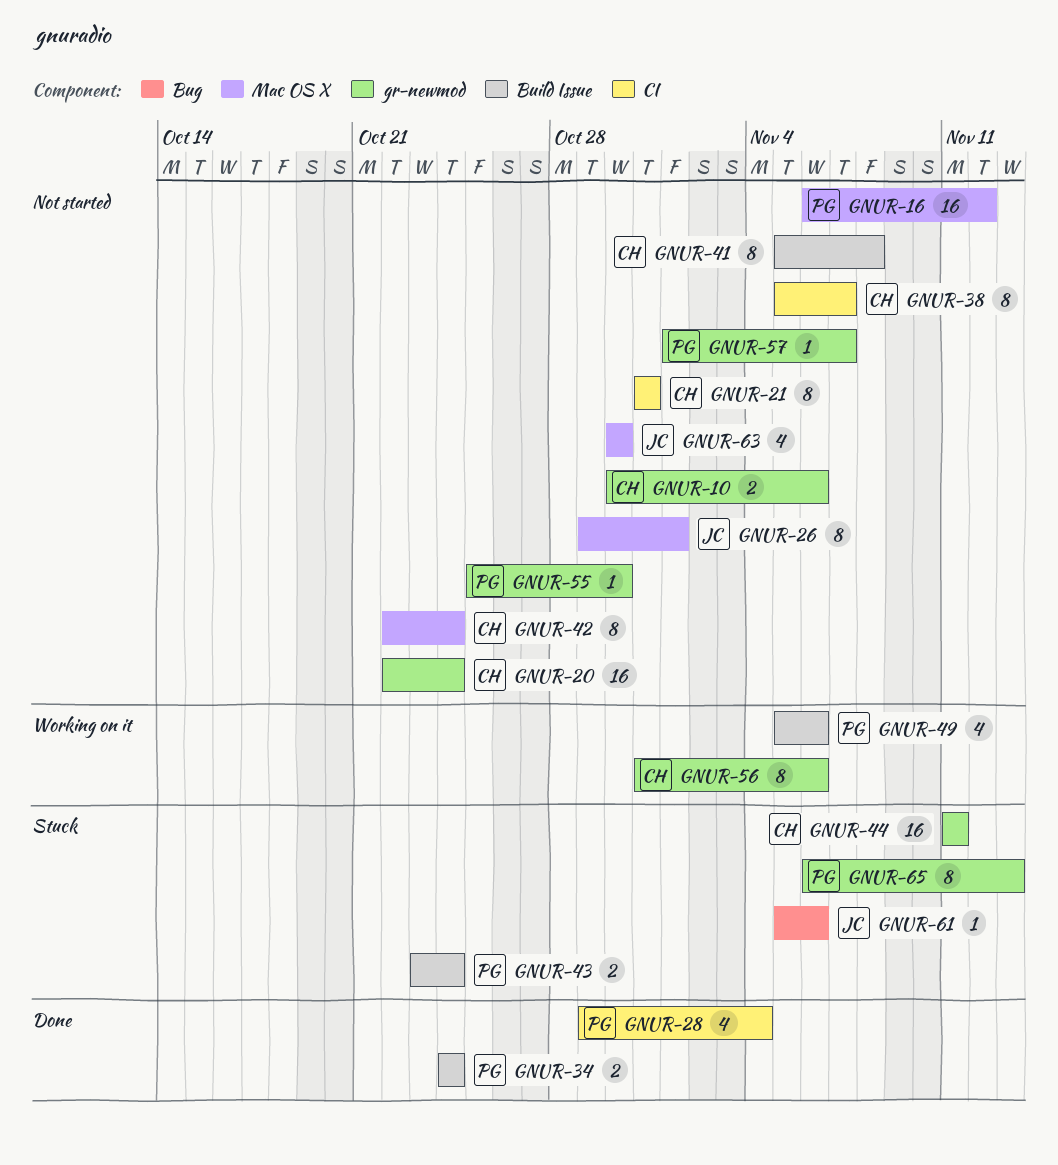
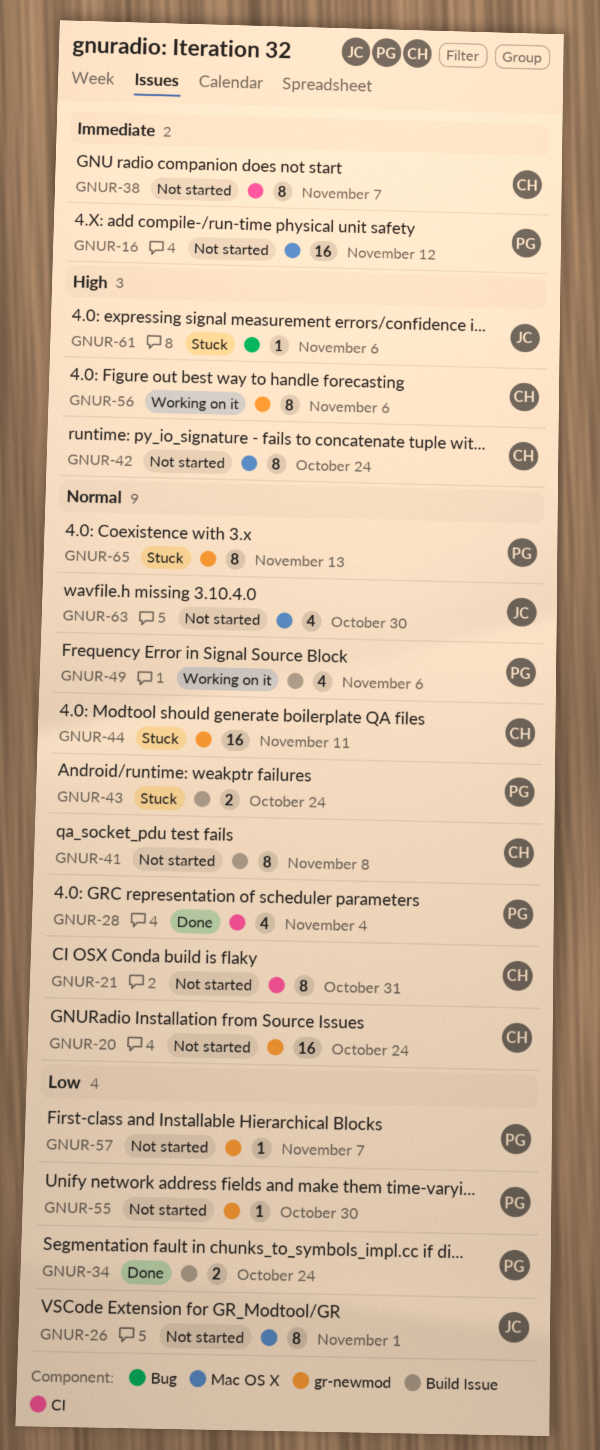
GNUR-10: present -> none

